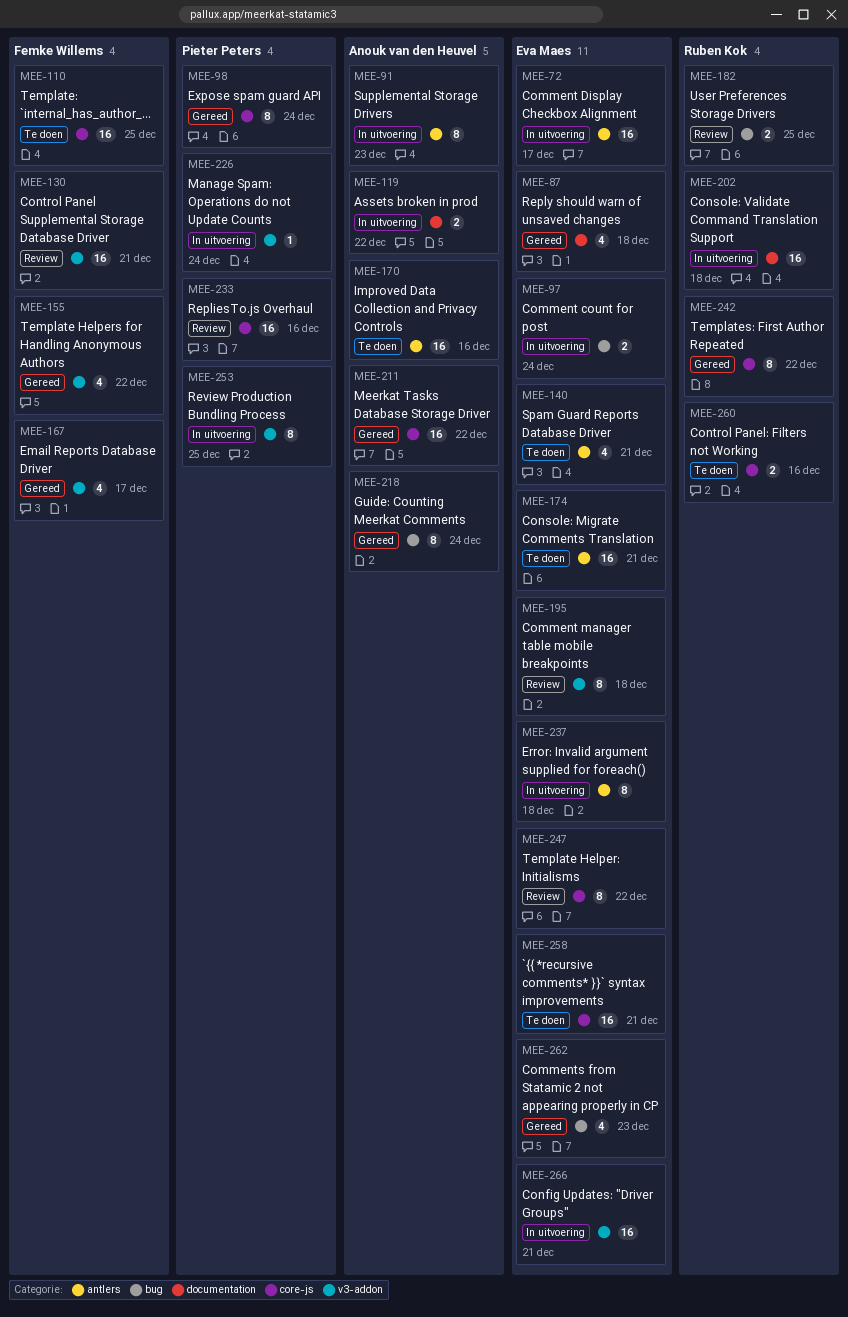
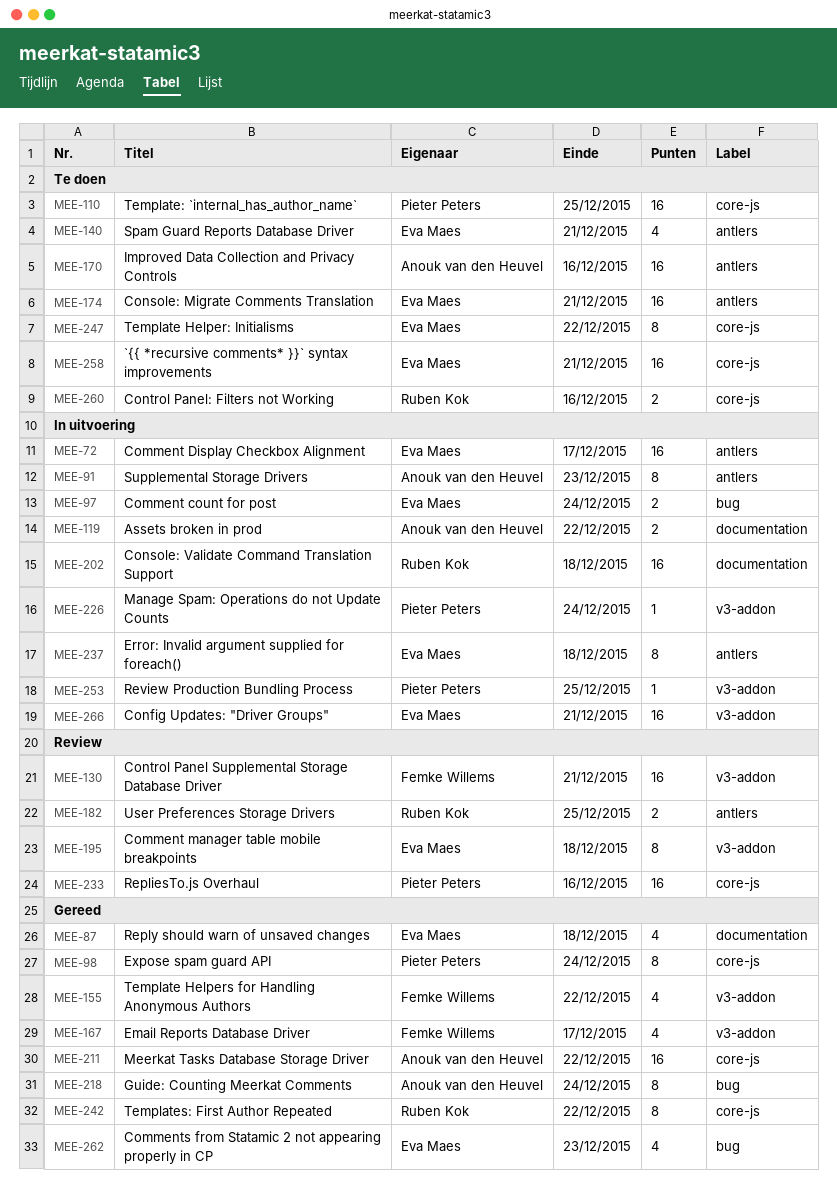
MEE-110, owner: Femke Willems -> Pieter Peters
MEE-182, label: bug -> antlers
MEE-247, status: Review -> Te doen
MEE-253, estimate: 8 -> 1

